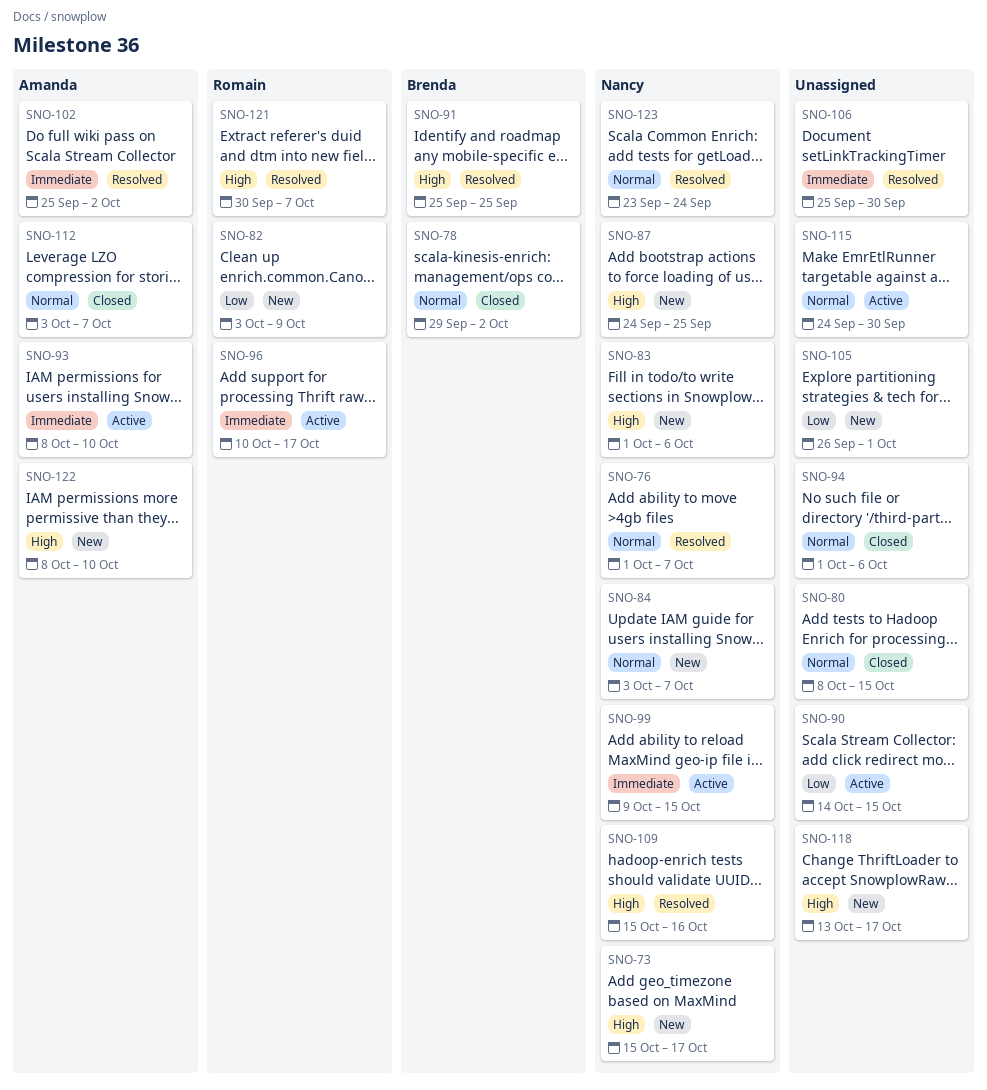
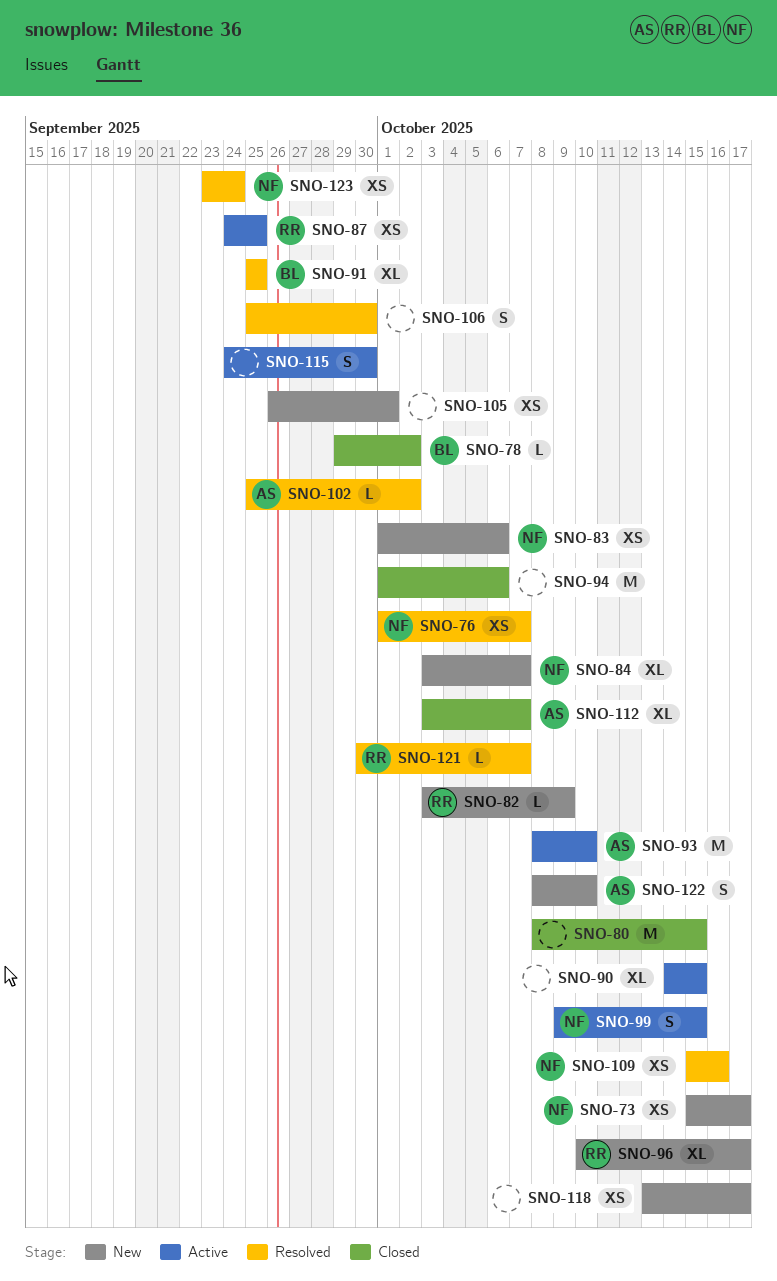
SNO-87, status: New -> Active
SNO-87, owner: Nancy -> Romain
SNO-96, status: Active -> New

